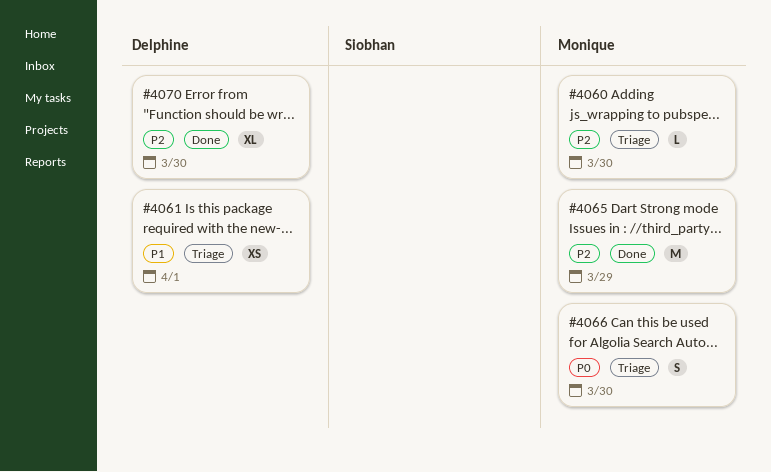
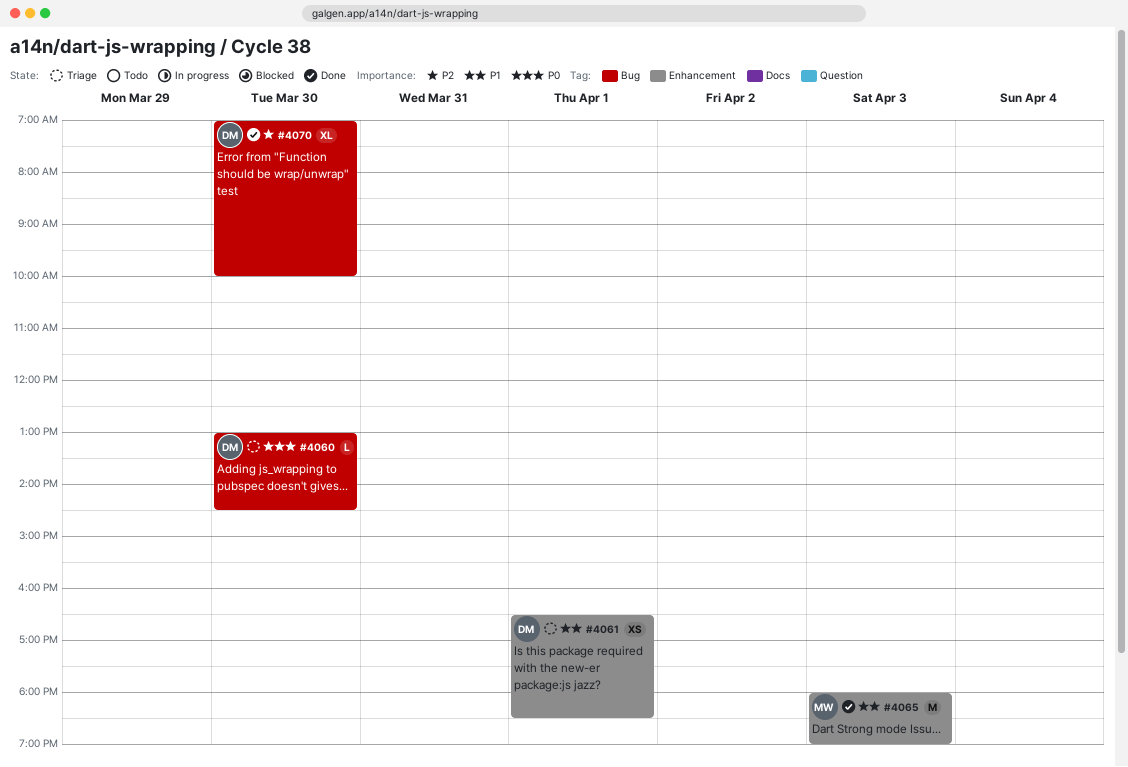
#4060, owner: Monique -> Delphine
#4060, priority: P2 -> P0
#4065, priority: P2 -> P1
#4065, day: Mar 29 -> Apr 3
#4066: present -> none

